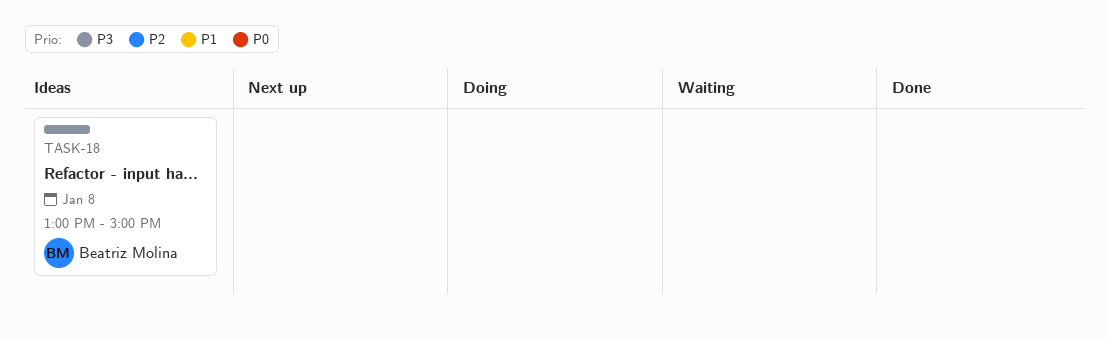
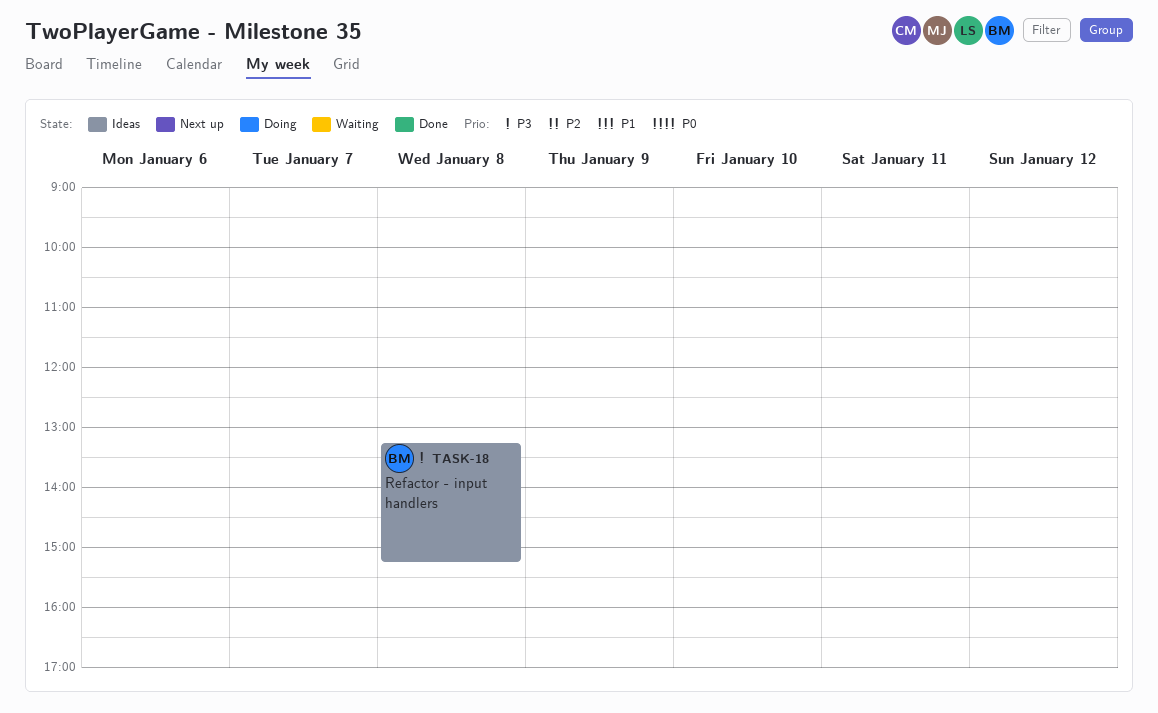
TASK-18, begins: 13:00 -> 13:15
TASK-18, ends: 15:00 -> 15:15

